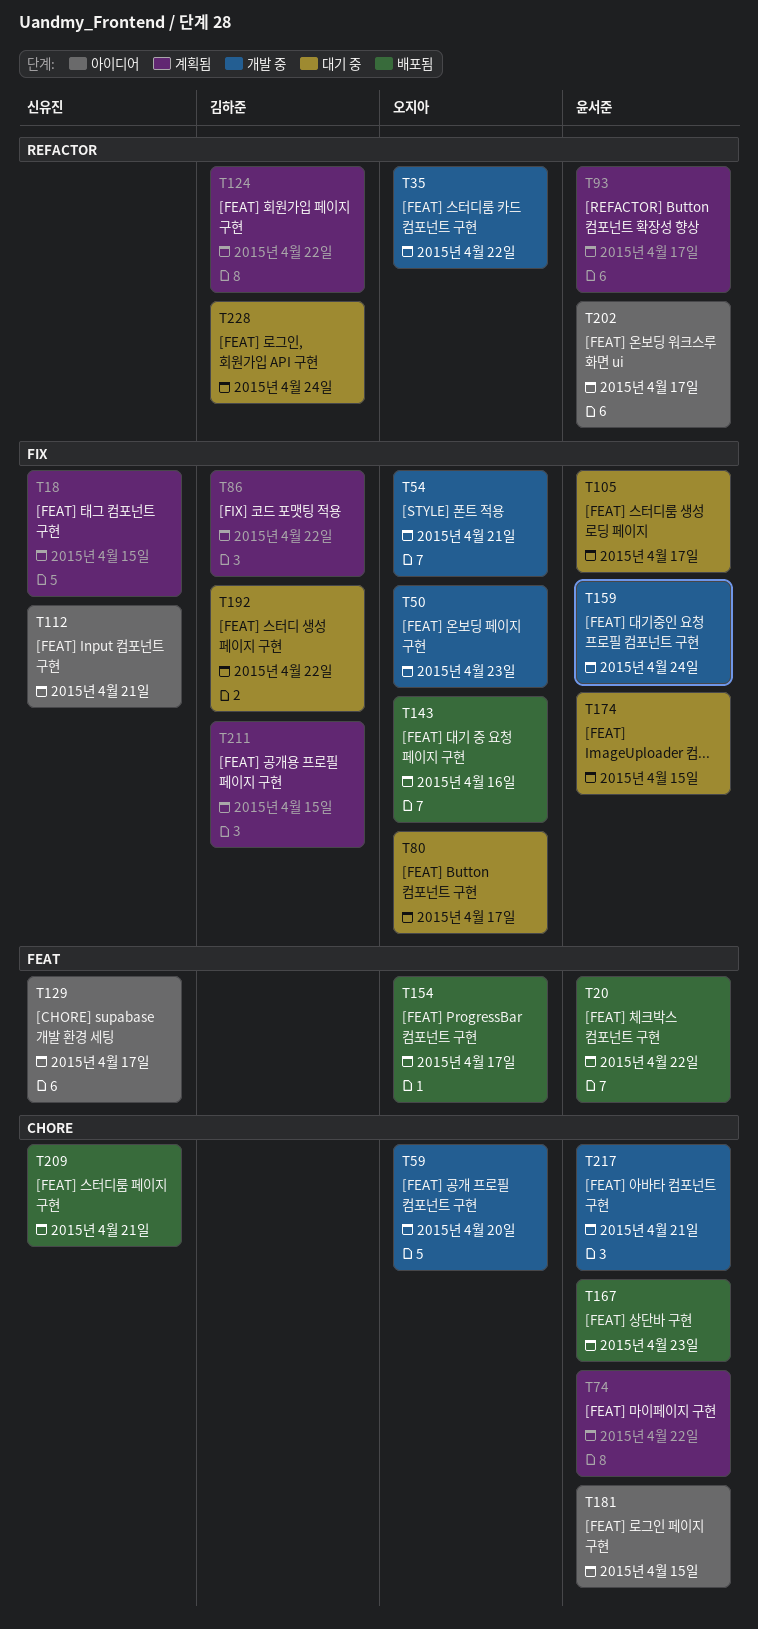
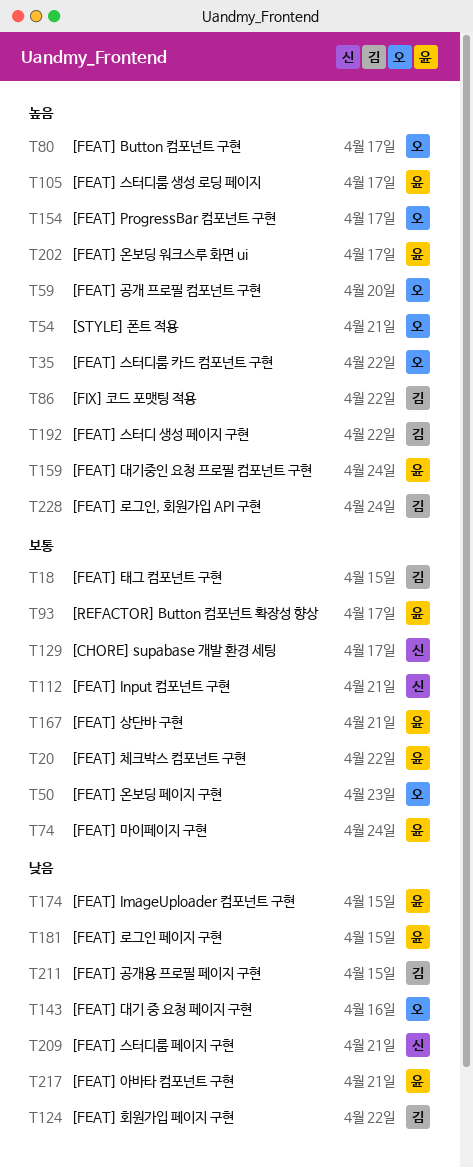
T18, owner: 신유진 -> 김하준
T74, due: Apr 22 -> Apr 24
T167, due: Apr 23 -> Apr 21

